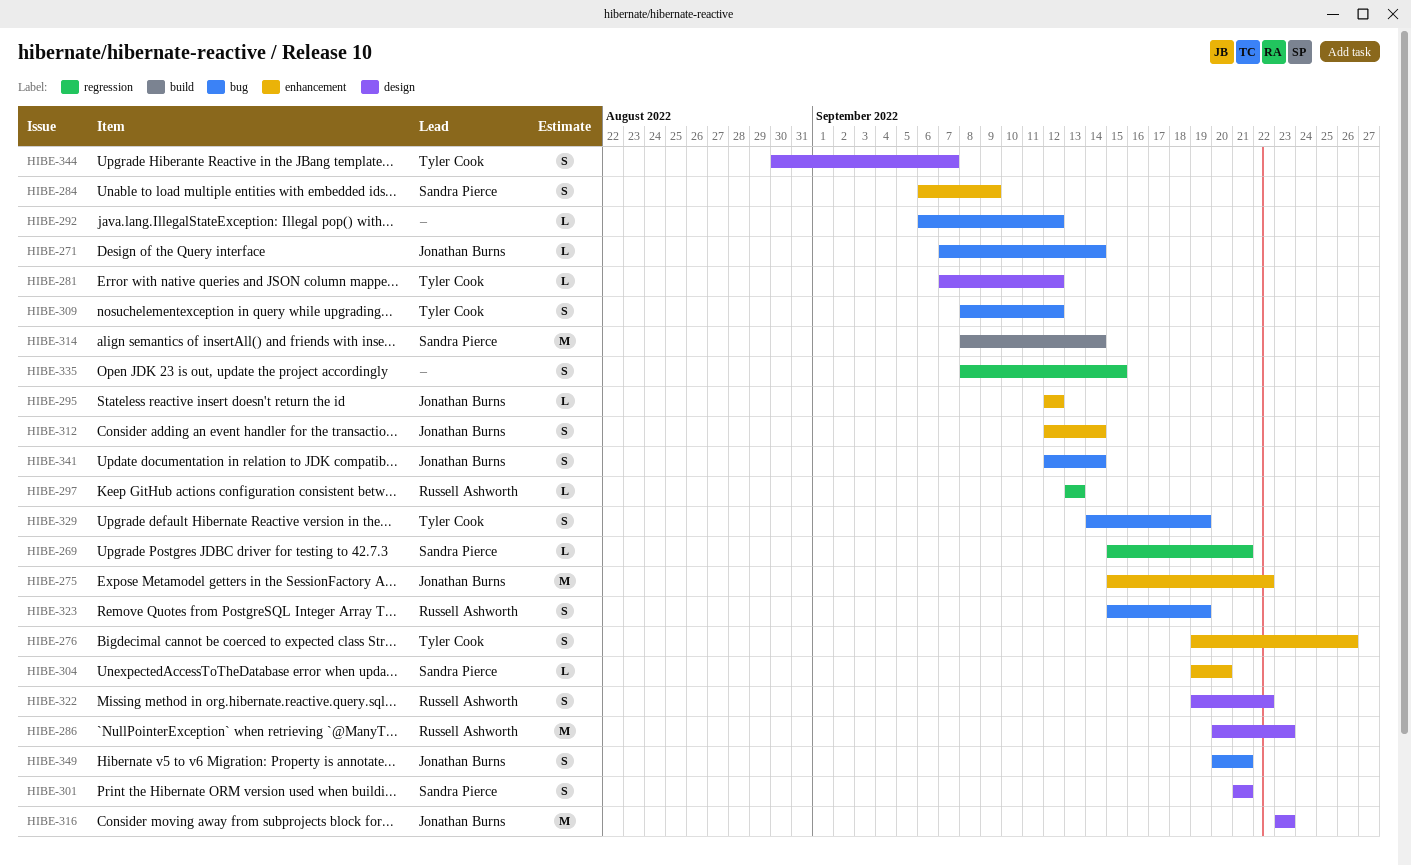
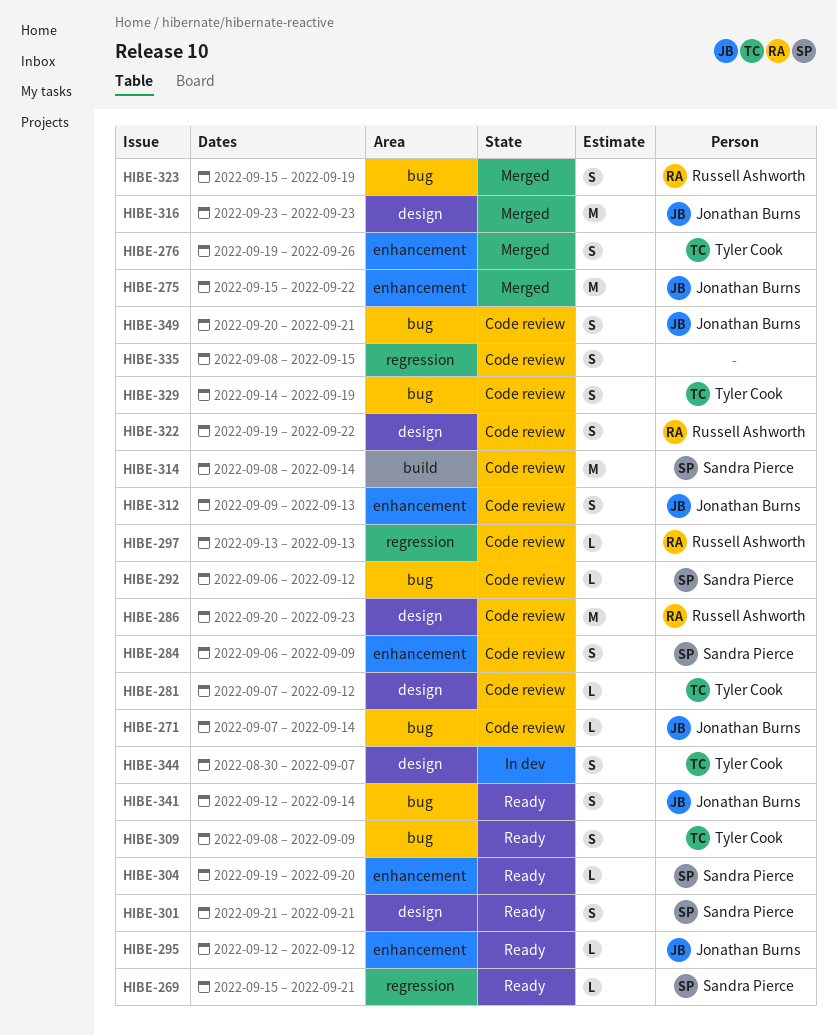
HIBE-292, owner: none -> Sandra Pierce
HIBE-309, due: Sep 12 -> Sep 9
HIBE-312, start: Sep 12 -> Sep 9
HIBE-312, due: Sep 14 -> Sep 13

